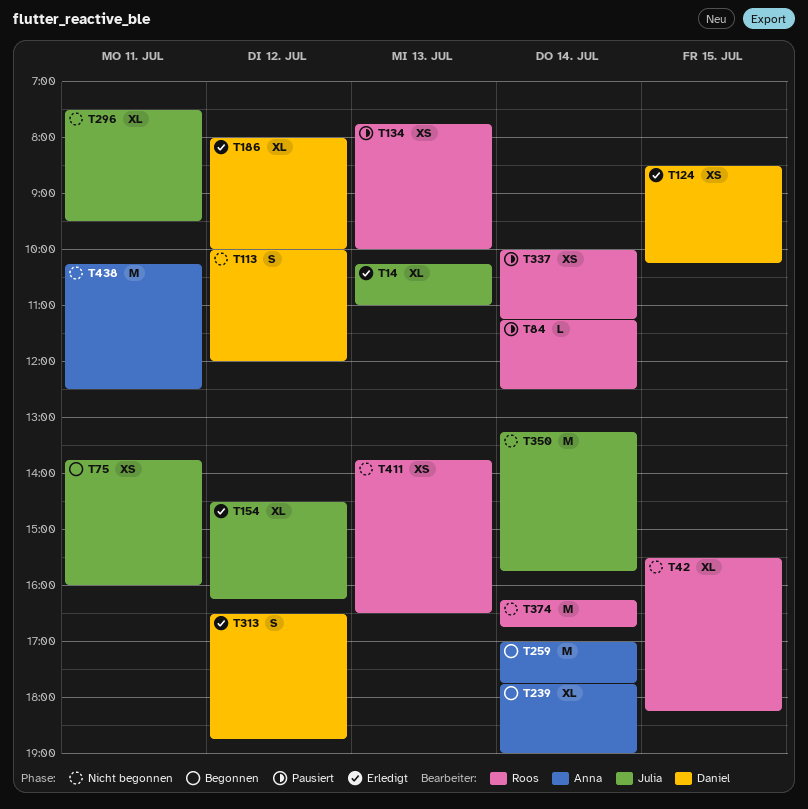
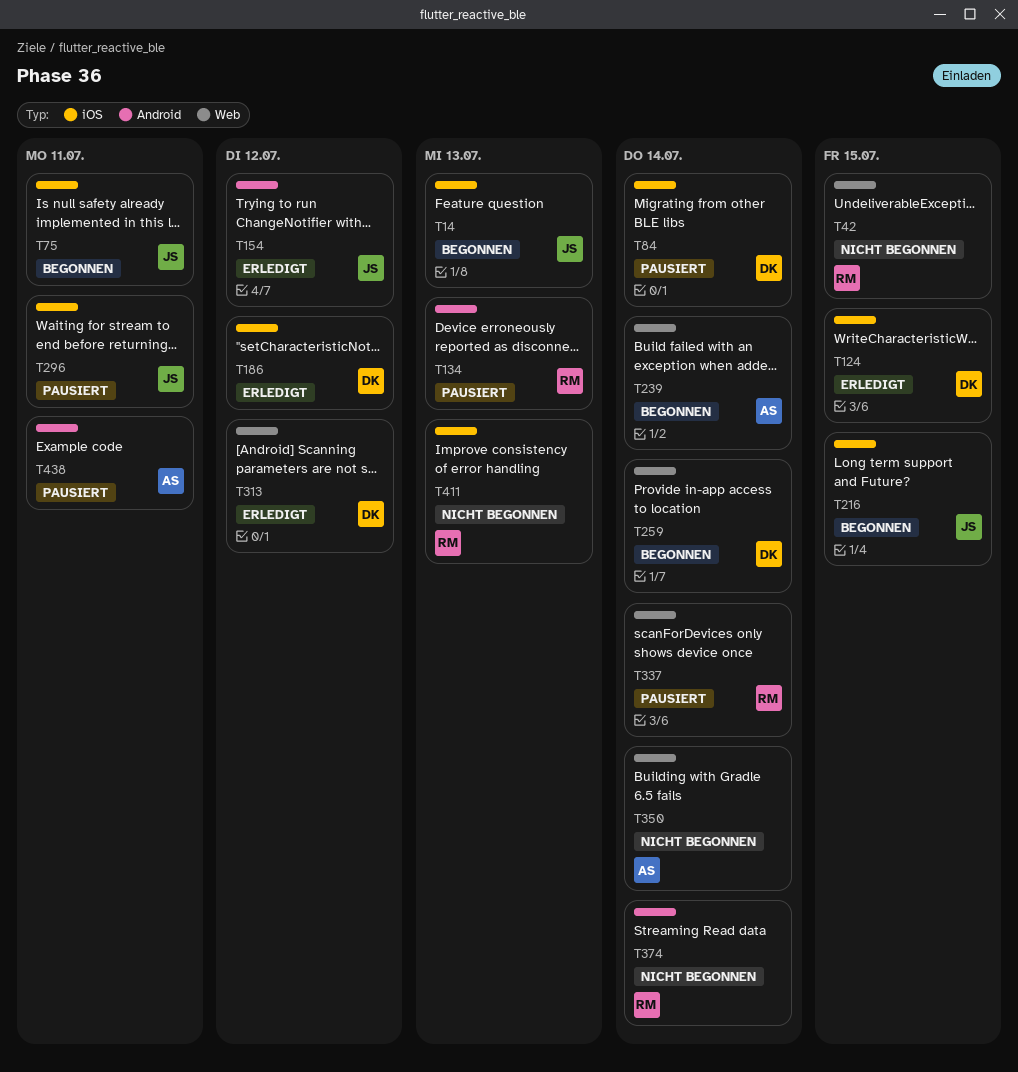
T14, status: Erledigt -> Begonnen
T84, owner: Roos -> Daniel
T113: present -> none
T216: none -> present
T259, owner: Anna -> Daniel
T296, status: Nicht begonnen -> Pausiert
T350, owner: Julia -> Anna
T438, status: Nicht begonnen -> Pausiert

